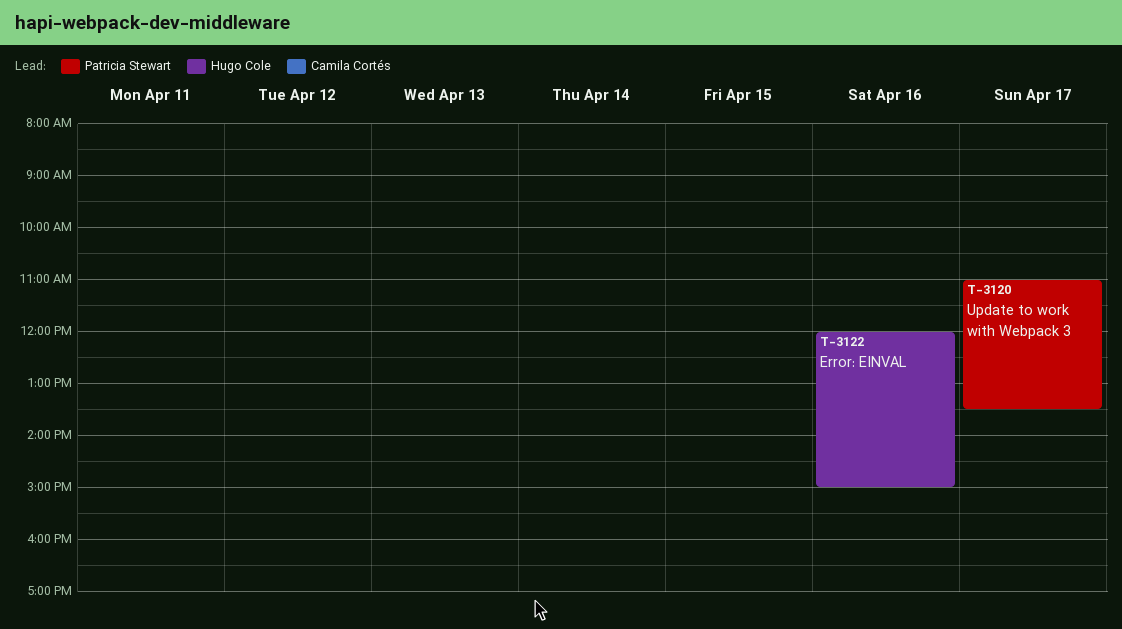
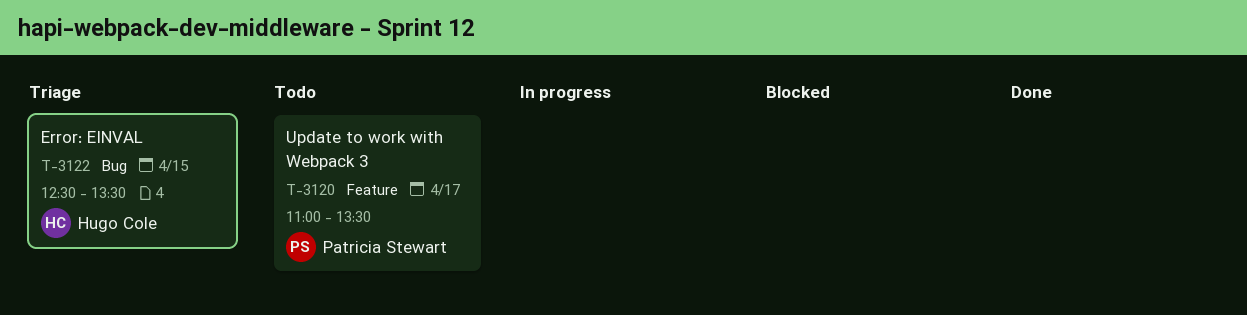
T-3122, day: Apr 16 -> Apr 15
T-3122, begins: 12:00 -> 12:30
T-3122, ends: 15:00 -> 13:30

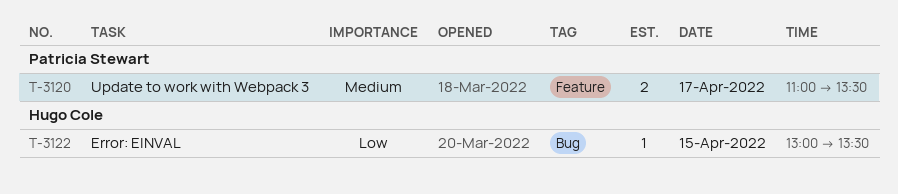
T-3122, begins: 12:30 -> 13:00

